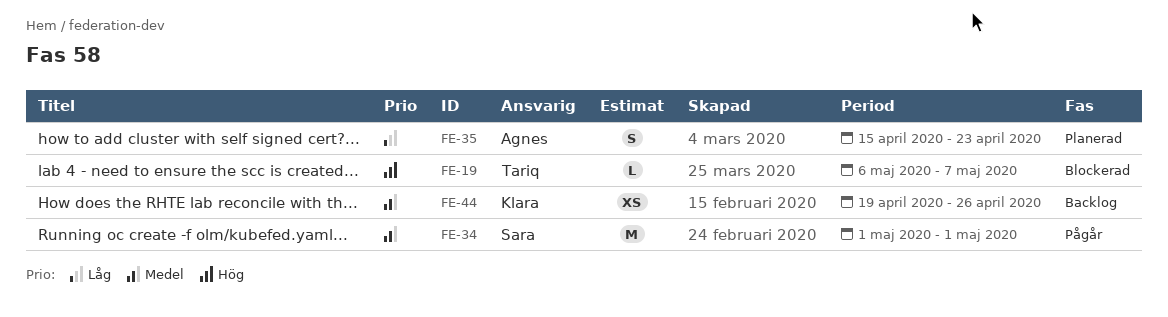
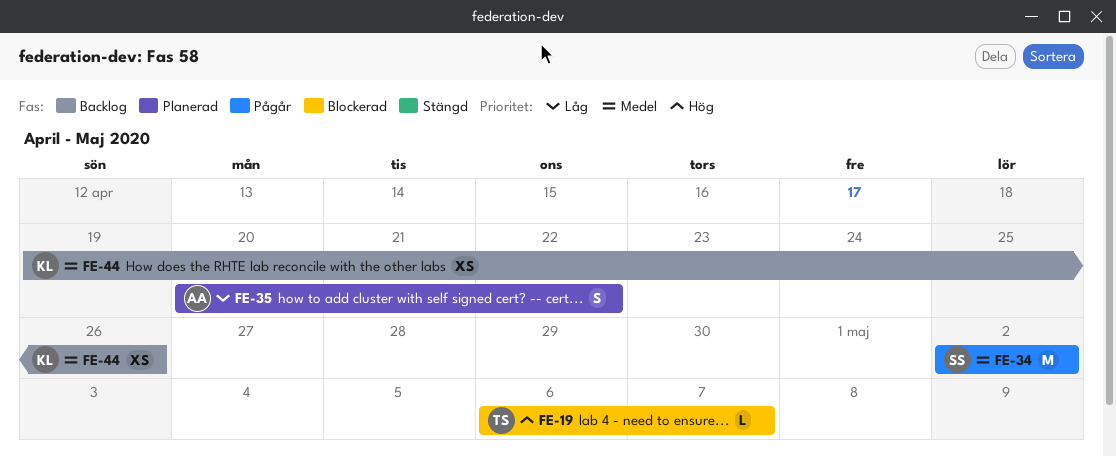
FE-34, start: May 1 -> May 2
FE-34, due: May 1 -> May 2
FE-35, start: Apr 15 -> Apr 20
FE-35, due: Apr 23 -> Apr 22

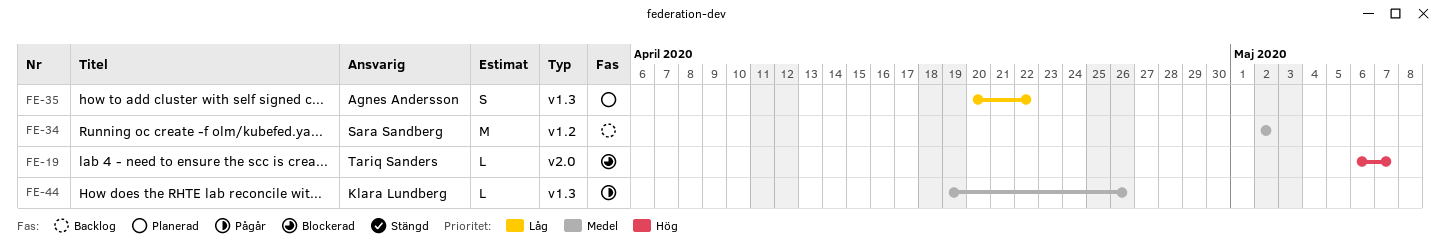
FE-34, status: Pågår -> Backlog
FE-44, status: Backlog -> Pågår
FE-44, estimate: XS -> L

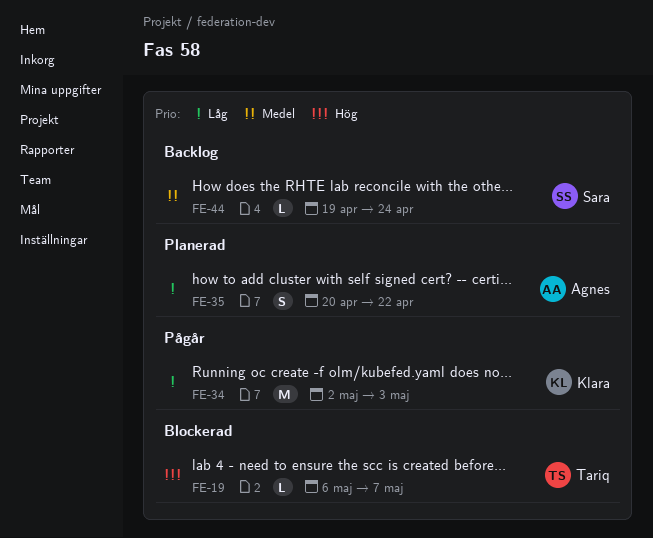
FE-34, status: Backlog -> Pågår
FE-34, owner: Sara Sandberg -> Klara Lundberg
FE-34, priority: Medel -> Låg
FE-34, due: May 2 -> May 3
FE-44, status: Pågår -> Backlog
FE-44, owner: Klara Lundberg -> Sara Sandberg
FE-44, due: Apr 26 -> Apr 24

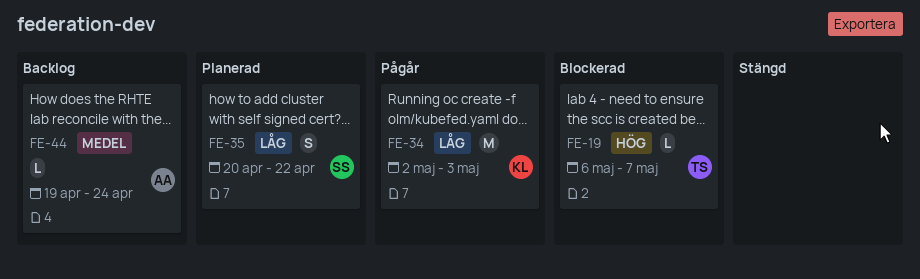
FE-35, owner: Agnes -> Sara
FE-44, owner: Sara -> Agnes

